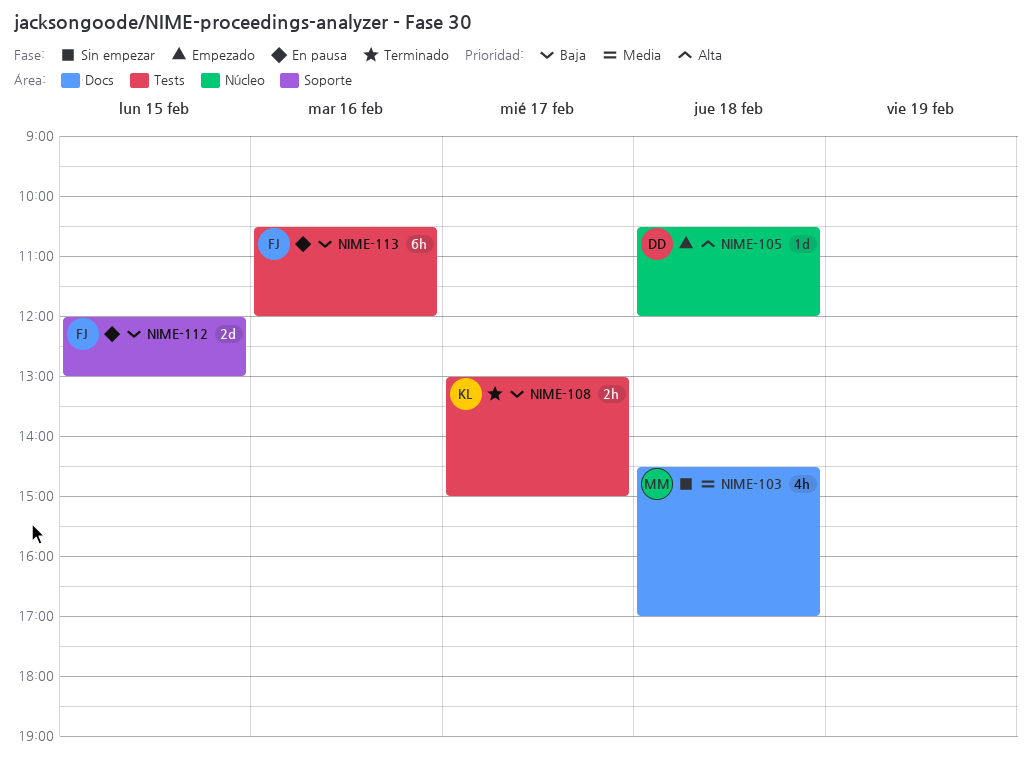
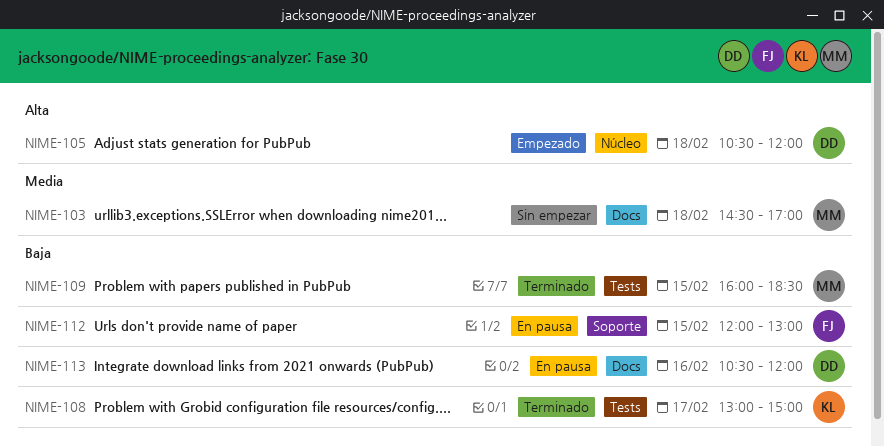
NIME-109: none -> present
NIME-113, owner: FJ -> DD
NIME-113, label: Tests -> Docs

